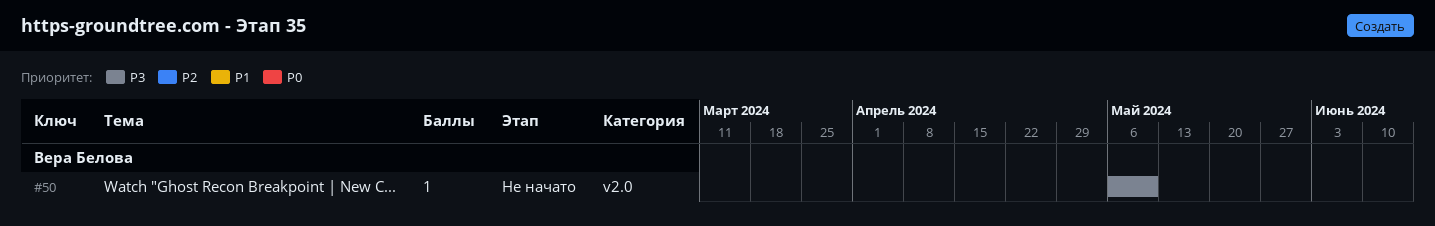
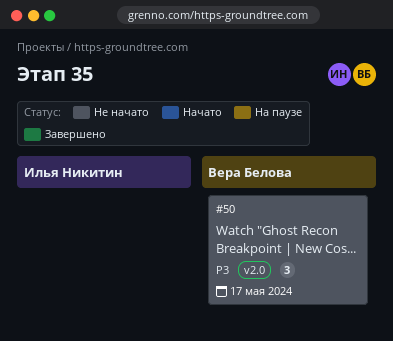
#50, estimate: 1 -> 3
#50, due: May 10 -> May 17

